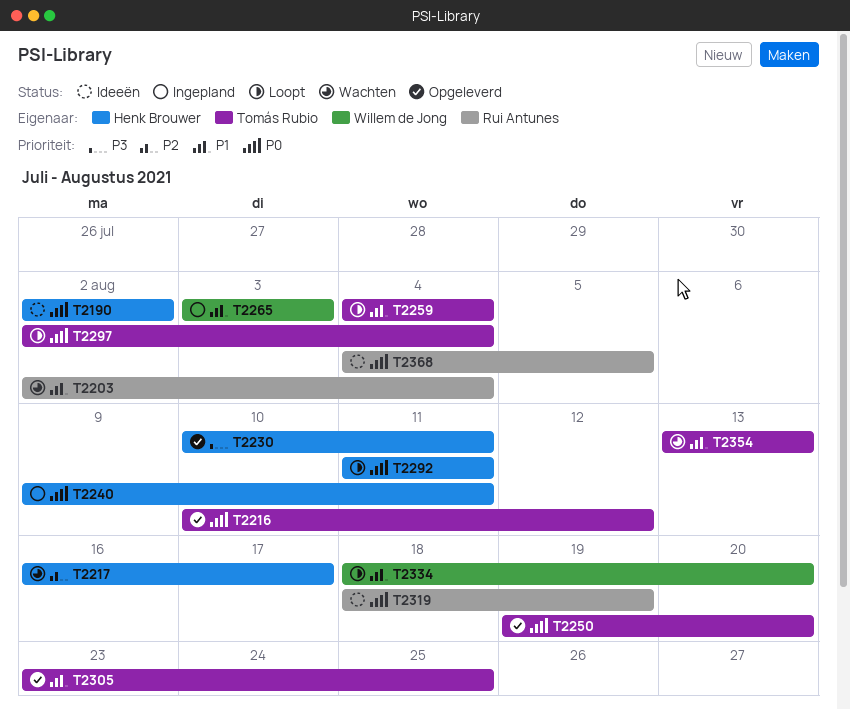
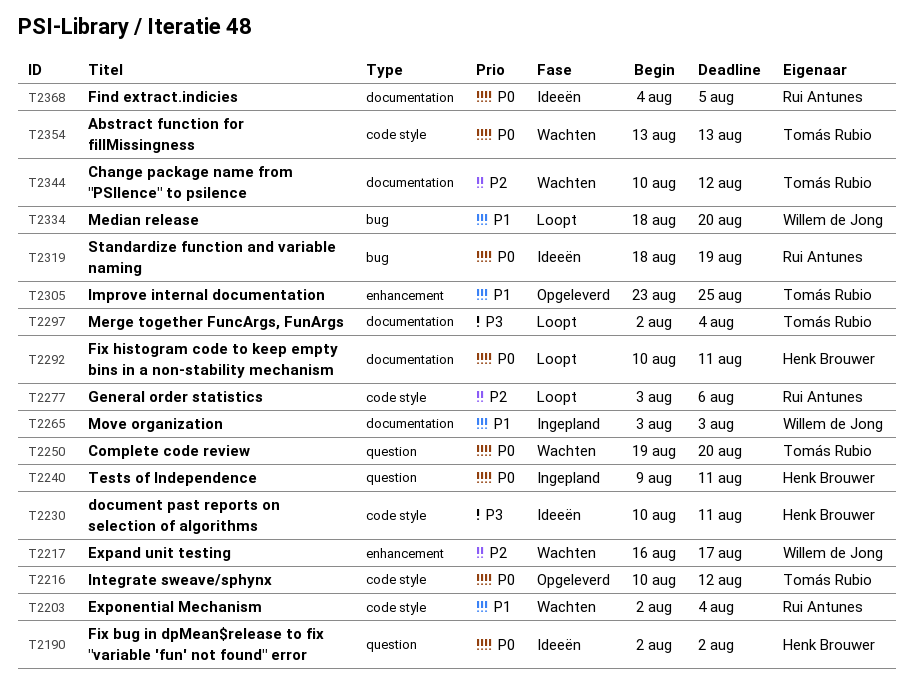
T2217, owner: Henk Brouwer -> Willem de Jong
T2230, status: Opgeleverd -> Ideeën
T2250, status: Opgeleverd -> Wachten
T2259: present -> none
T2277: none -> present
T2292, start: Aug 11 -> Aug 10
T2297, priority: P0 -> P3
T2344: none -> present
T2354, priority: P1 -> P0

